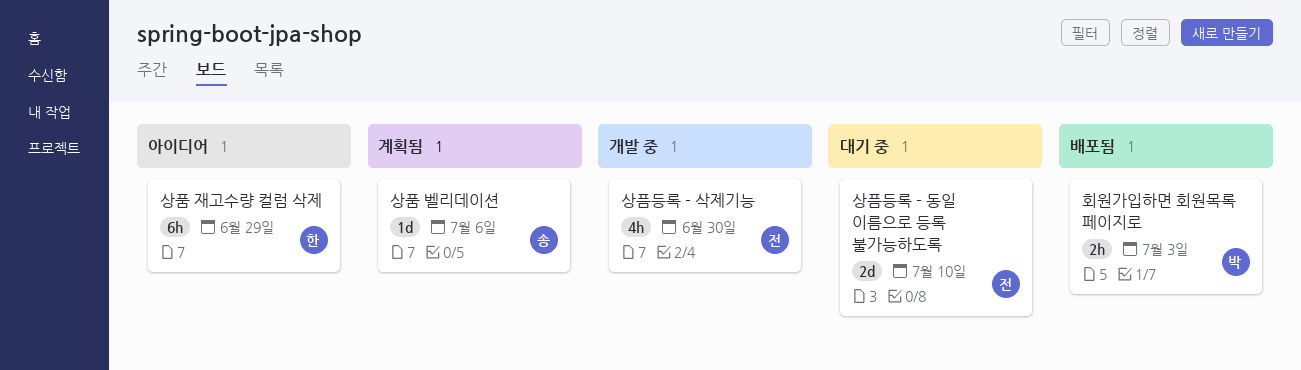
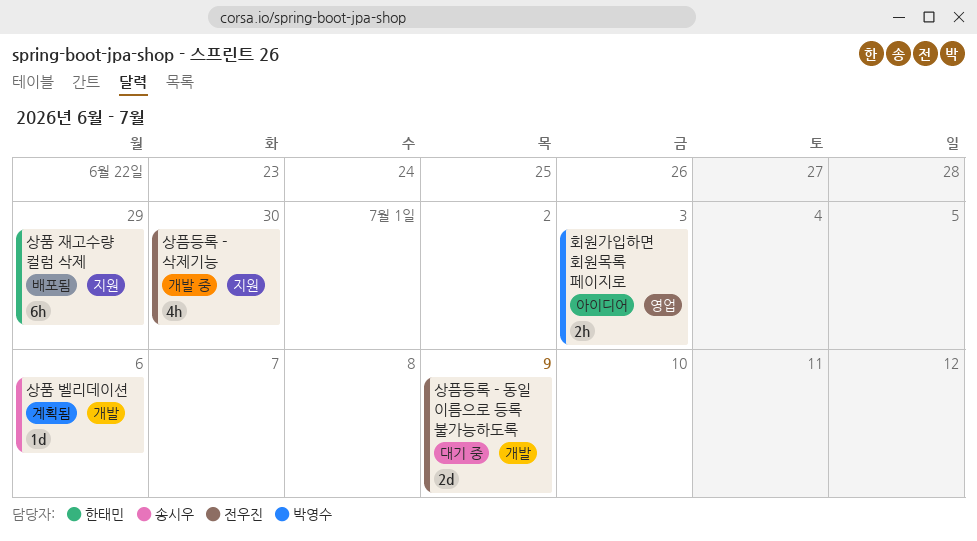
상품 재고수량 컬럼 삭제, status: 아이디어 -> 배포됨
상픔등록 - 동일 이름으로 등록 불가능하도록, due: Jul 10 -> Jul 9
회원가입하면 회원목록 페이지로, status: 배포됨 -> 아이디어

